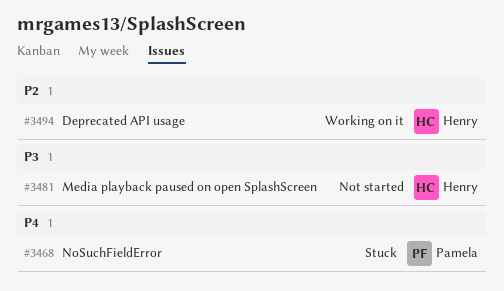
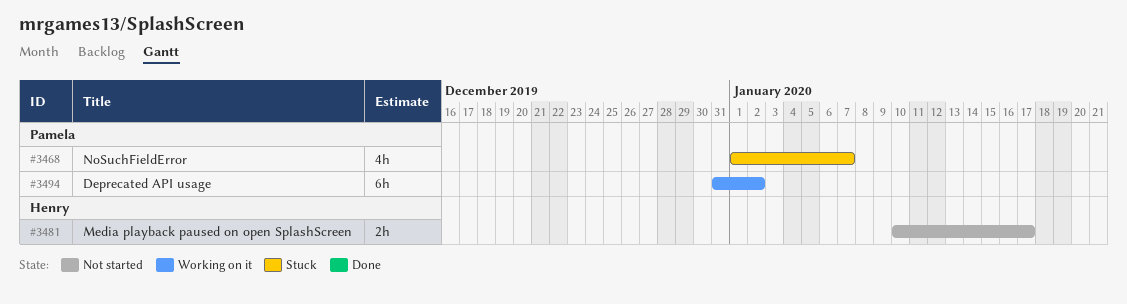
#3494, owner: Henry -> Pamela

